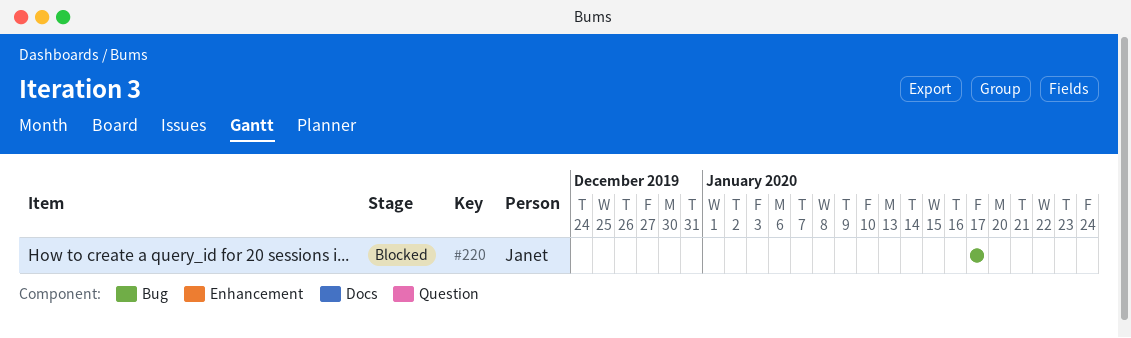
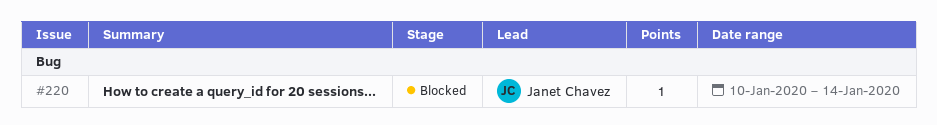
#220, start: Jan 17 -> Jan 10
#220, due: Jan 17 -> Jan 14

